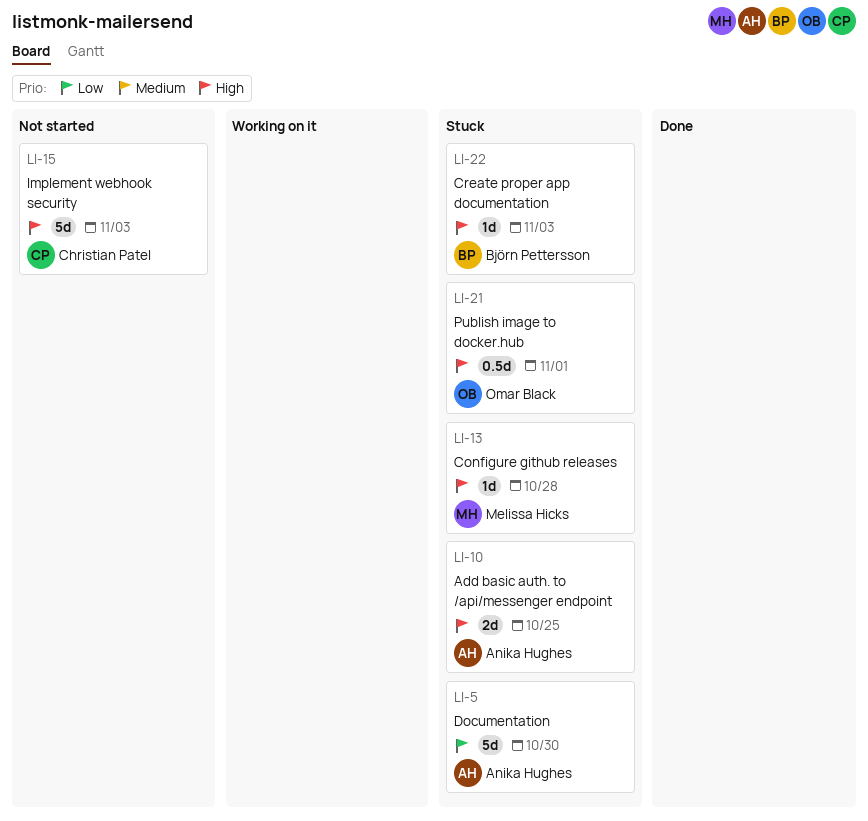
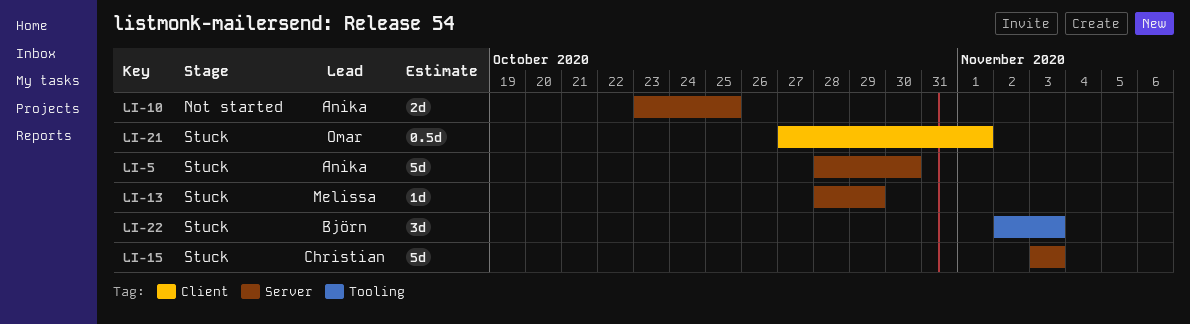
LI-10, status: Stuck -> Not started
LI-13, due: Oct 28 -> Oct 29
LI-15, status: Not started -> Stuck
LI-22, estimate: 1d -> 3d

